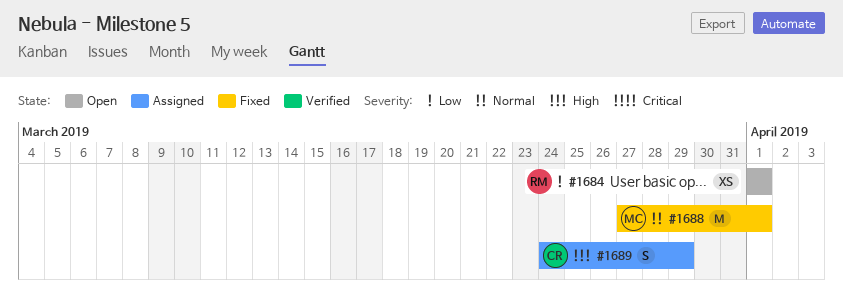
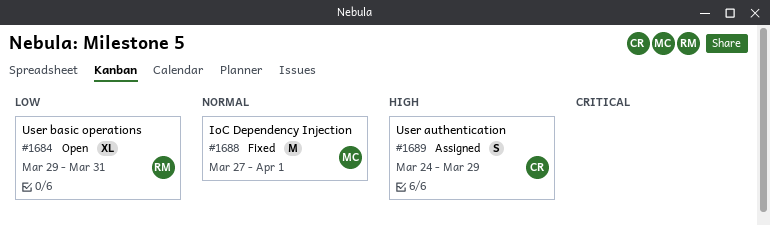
#1684, estimate: XS -> XL
#1684, start: Apr 1 -> Mar 29
#1684, due: Apr 1 -> Mar 31

